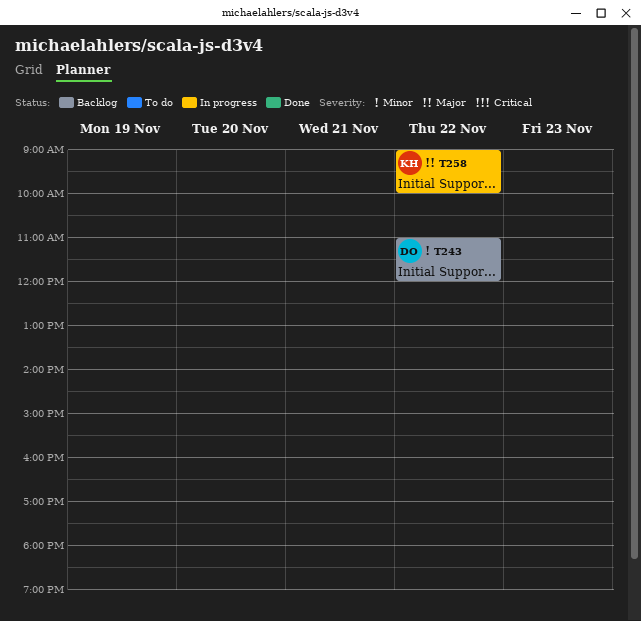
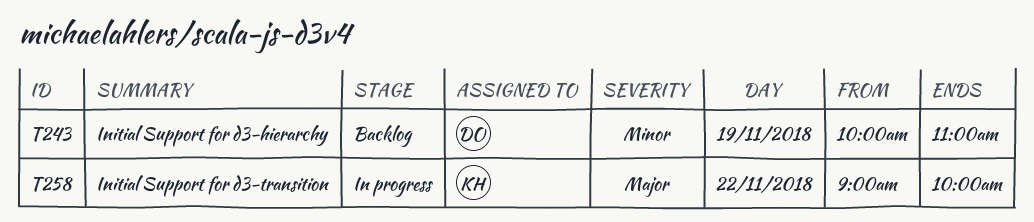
T243, day: Nov 22 -> Nov 19
T243, begins: 11:00 -> 10:00
T243, ends: 12:00 -> 11:00

